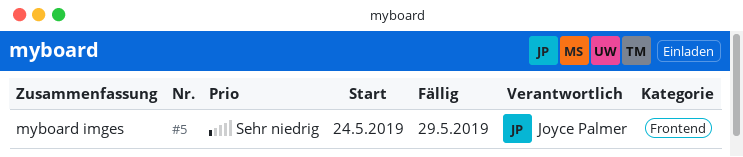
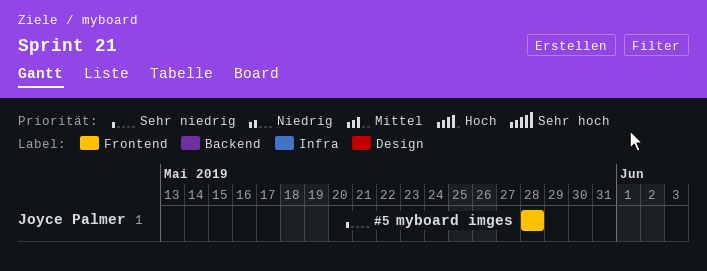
#5, start: May 24 -> May 28
#5, due: May 29 -> May 28

